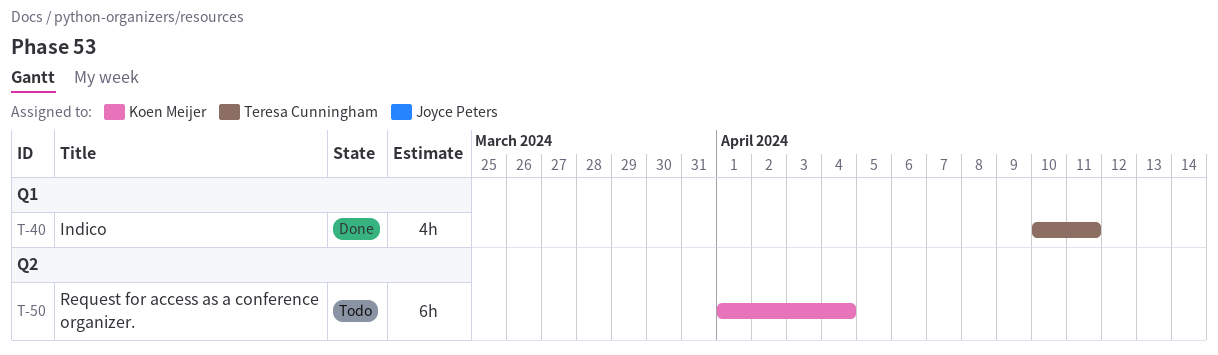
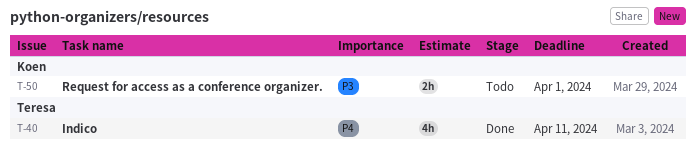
T-50, estimate: 6h -> 2h
T-50, due: Apr 4 -> Apr 1

